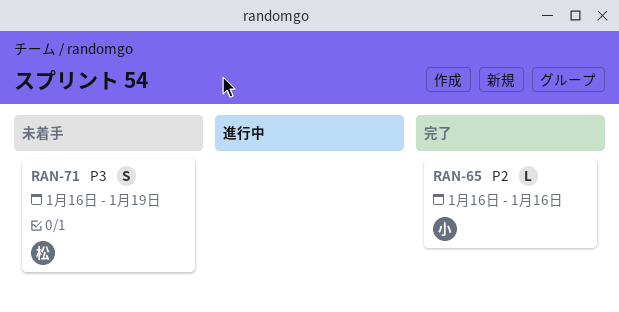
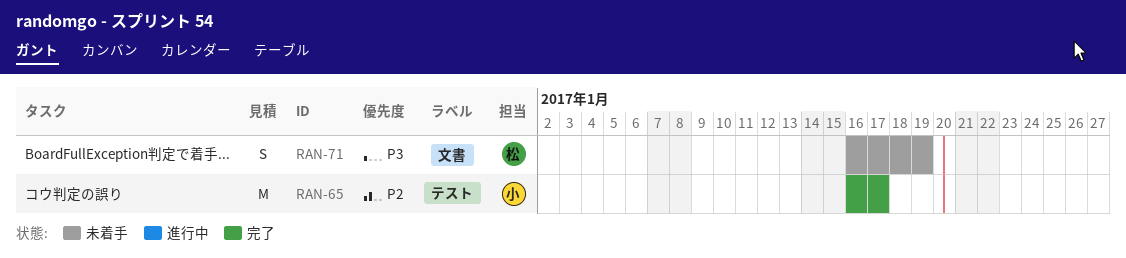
RAN-65, estimate: L -> M
RAN-65, due: Jan 16 -> Jan 17

